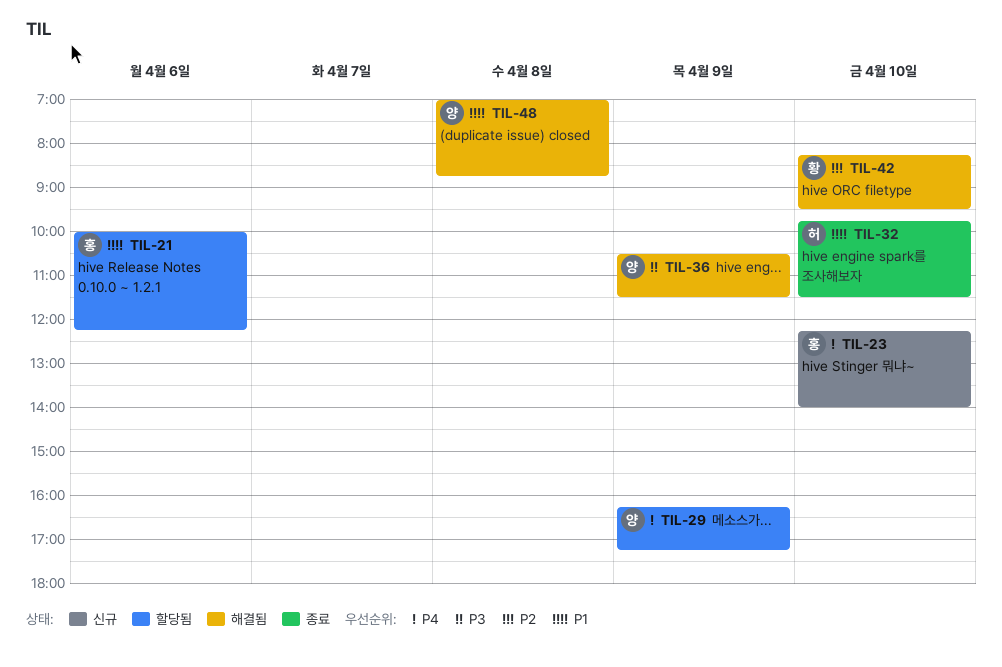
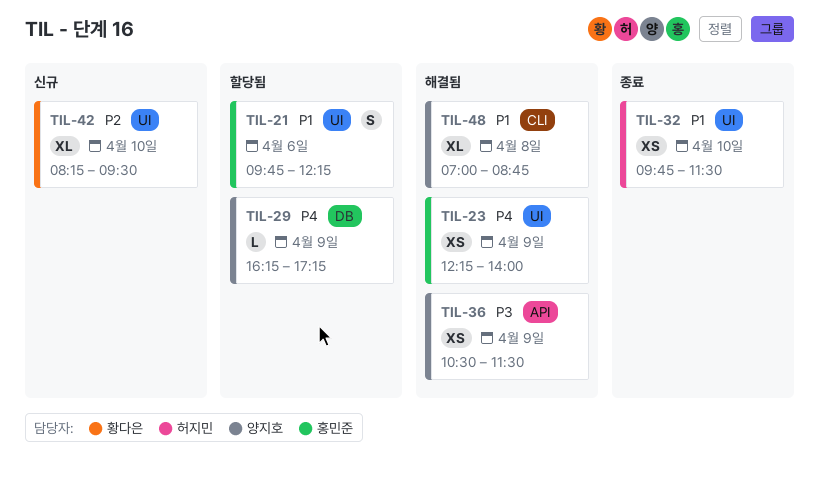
TIL-21, begins: 10:00 -> 09:45
TIL-23, status: 신규 -> 해결됨
TIL-23, day: Apr 10 -> Apr 9
TIL-42, status: 해결됨 -> 신규

